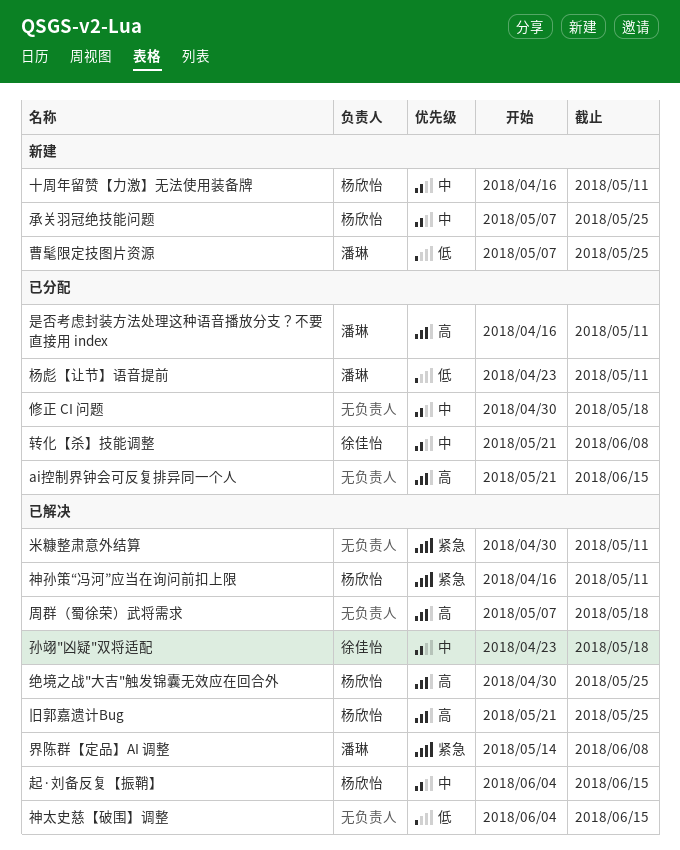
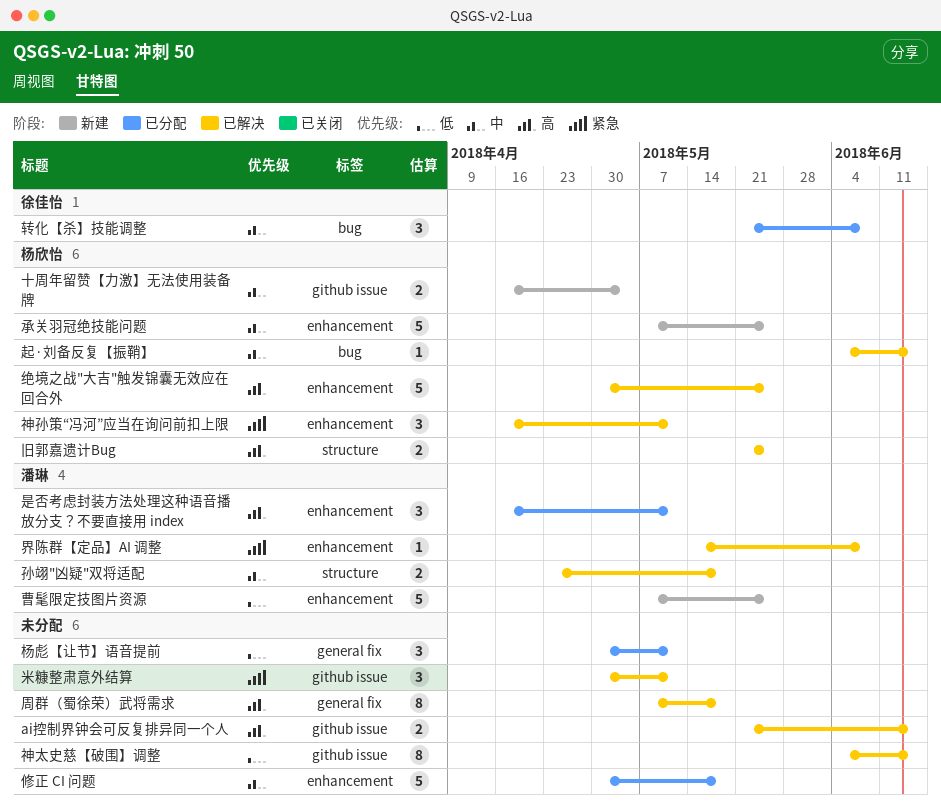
ai控制界钟会可反复排异同一个人, status: 已分配 -> 已解决
十周年留赞【力激】无法使用装备牌, due: May 11 -> May 4
孙翊"凶疑"双将适配, owner: 徐佳怡 -> 潘琳
杨彪【让节】语音提前, owner: 潘琳 -> none
杨彪【让节】语音提前, start: Apr 23 -> Apr 30

